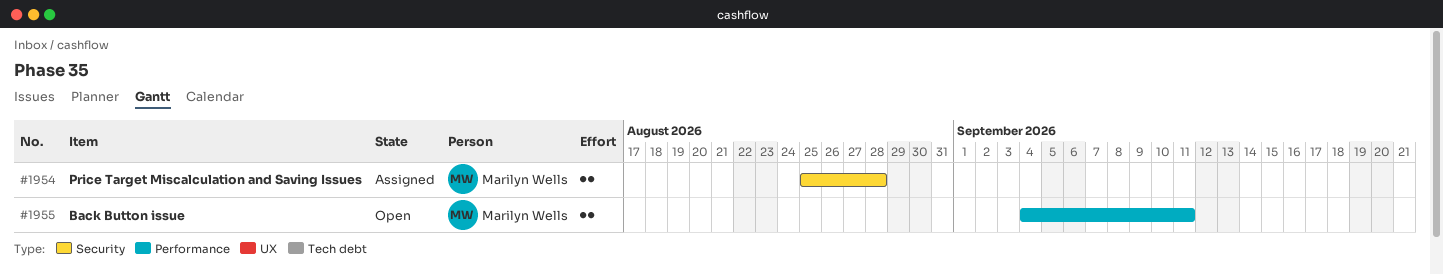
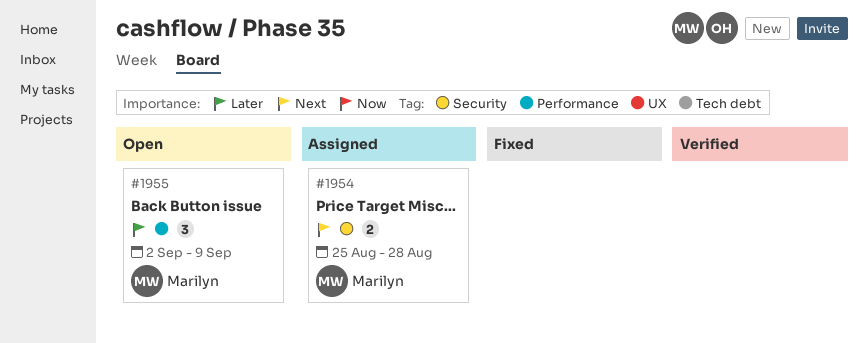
#1955, estimate: 2 -> 3
#1955, start: Sep 4 -> Sep 2
#1955, due: Sep 11 -> Sep 9

